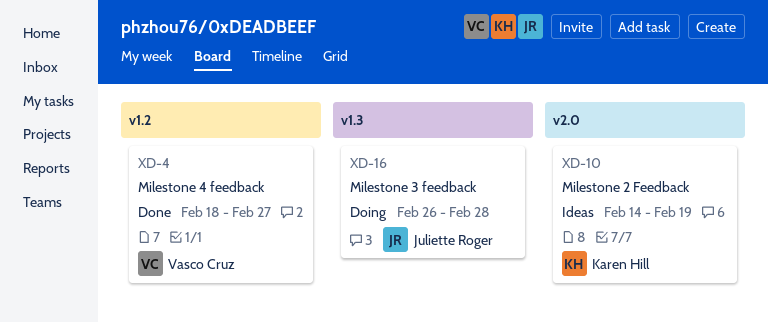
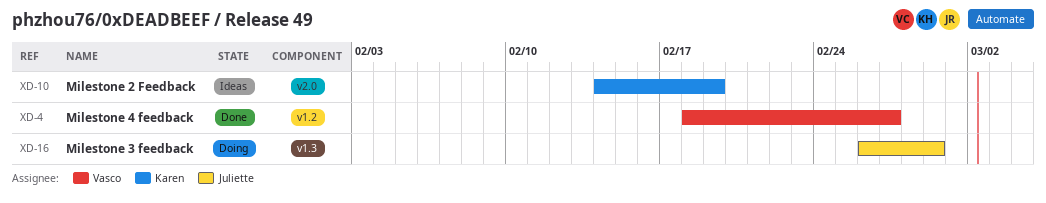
XD-16, due: Feb 28 -> Feb 29

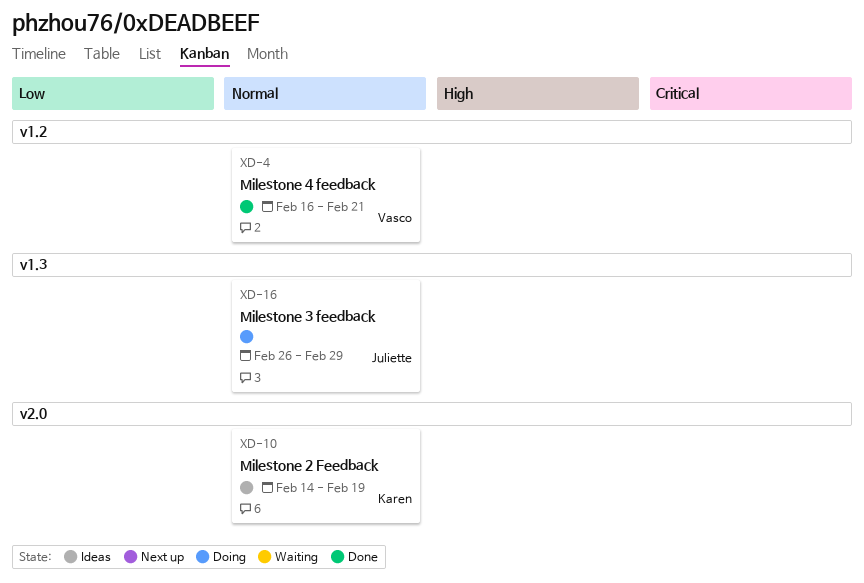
XD-4, start: Feb 18 -> Feb 16
XD-4, due: Feb 27 -> Feb 21

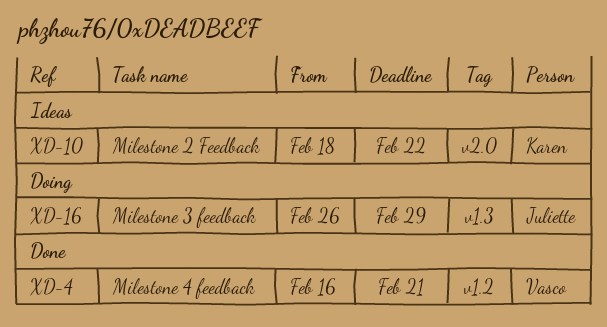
XD-10, start: Feb 14 -> Feb 18
XD-10, due: Feb 19 -> Feb 22

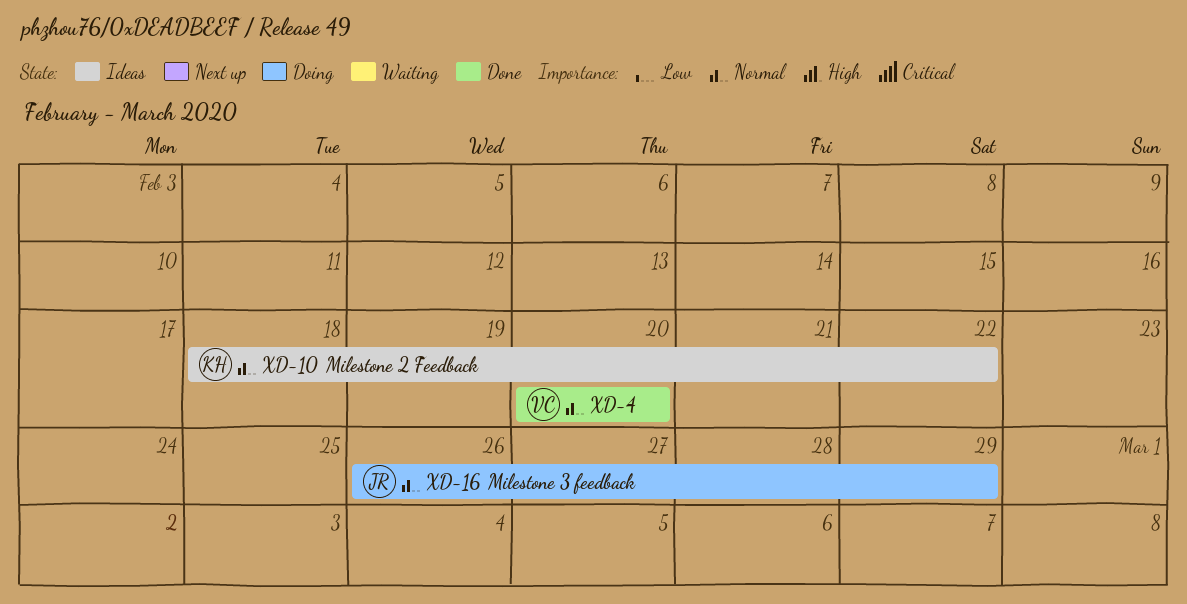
XD-4, start: Feb 16 -> Feb 20
XD-4, due: Feb 21 -> Feb 20

